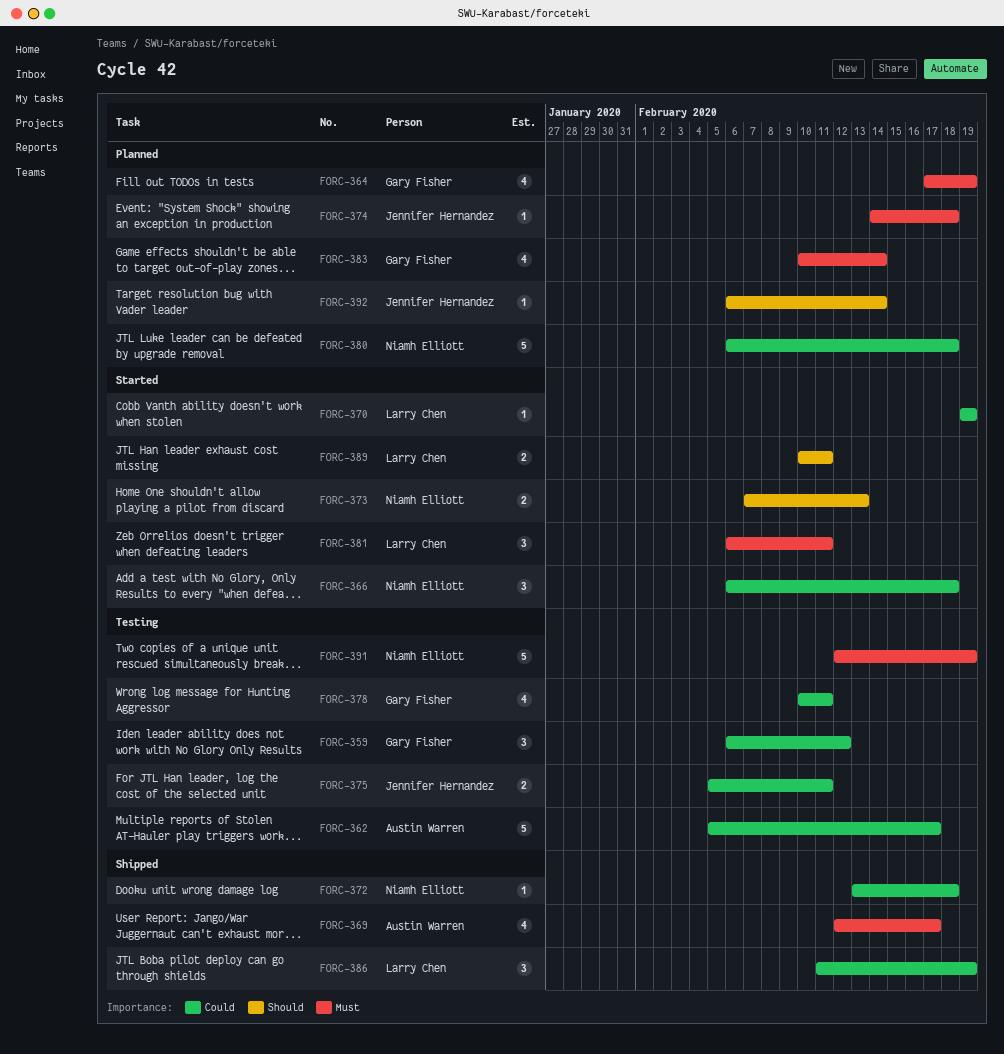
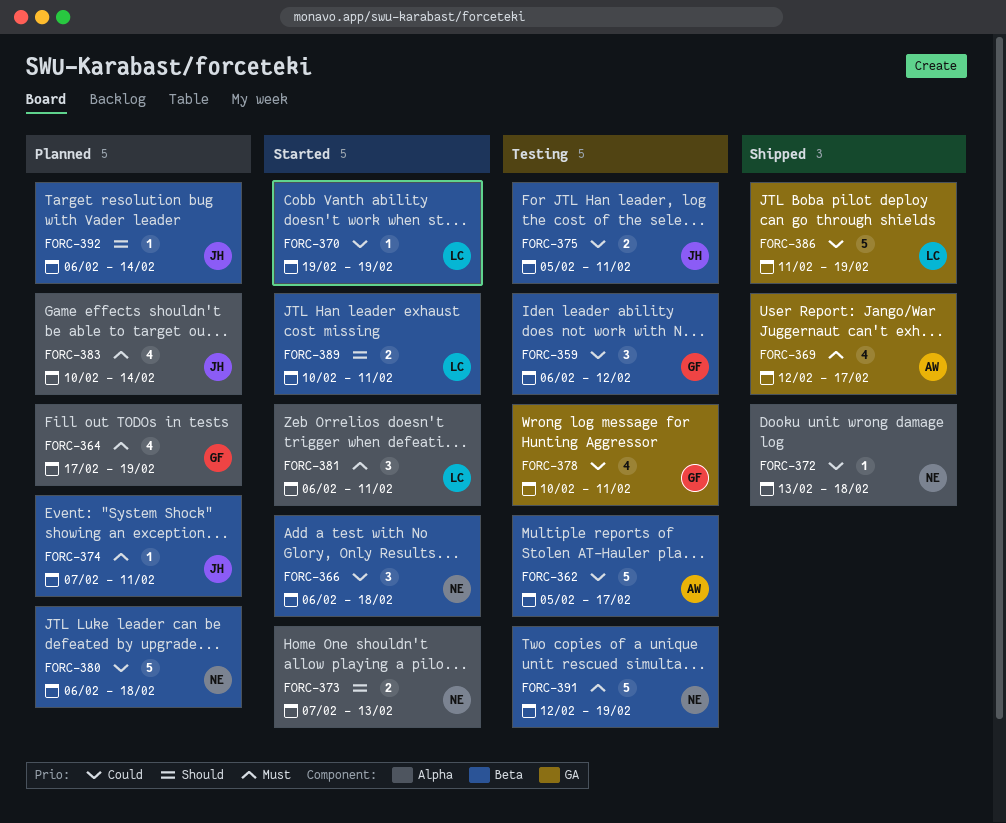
FORC-374, start: Feb 14 -> Feb 7
FORC-374, due: Feb 18 -> Feb 11
FORC-383, owner: Gary Fisher -> Jennifer Hernandez
FORC-386, estimate: 3 -> 5

